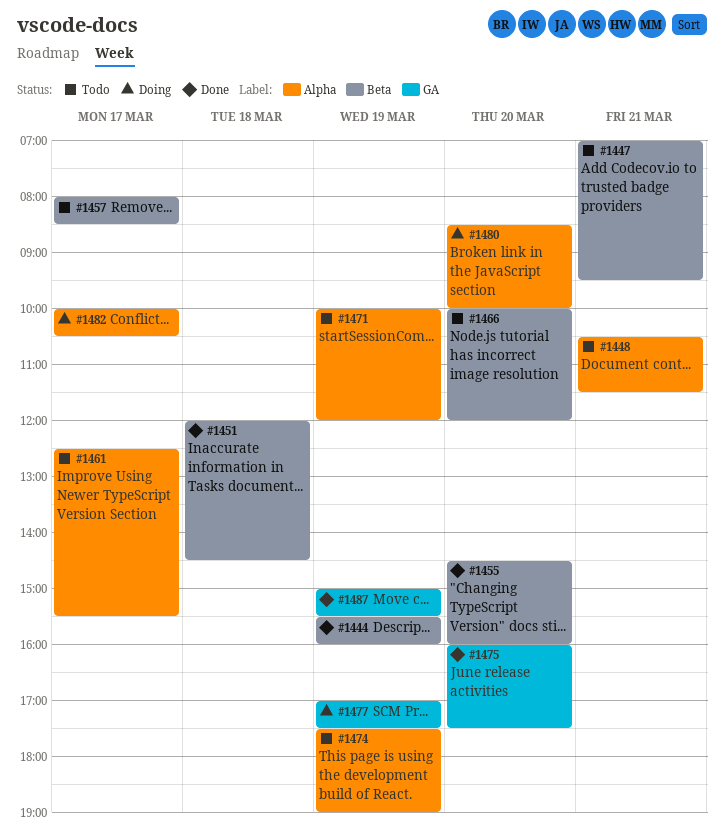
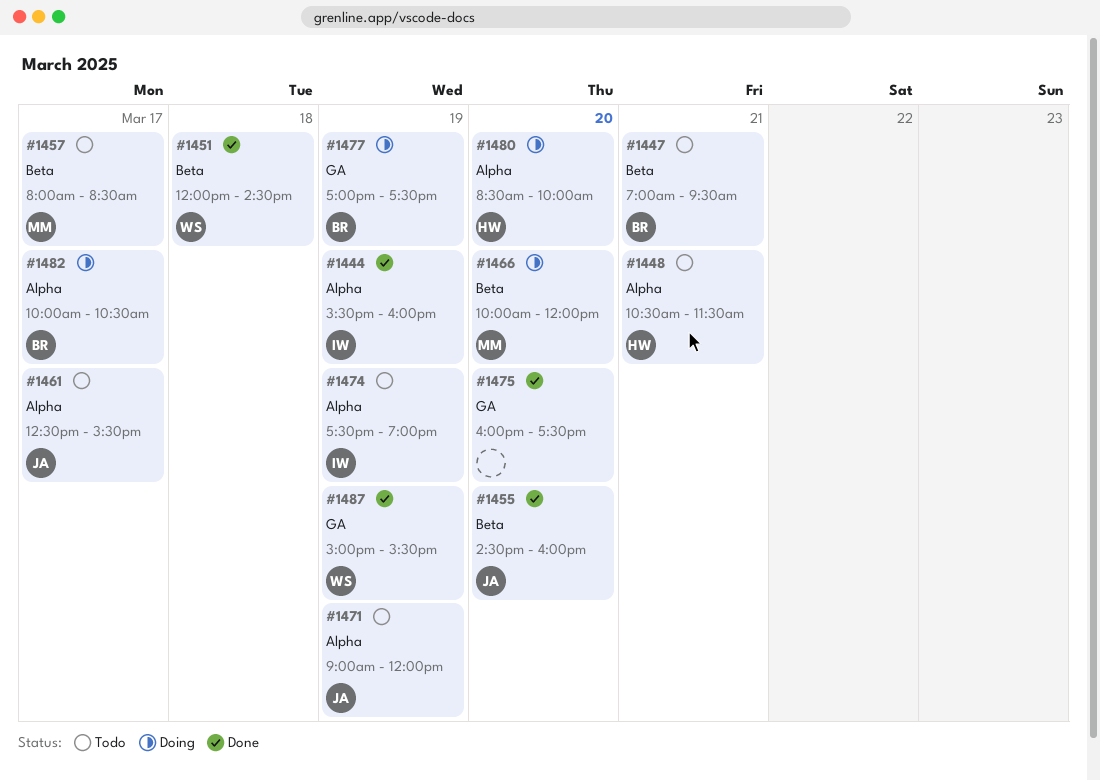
#1444, label: Beta -> Alpha
#1466, status: Todo -> Doing
#1471, begins: 10:00 -> 09:00

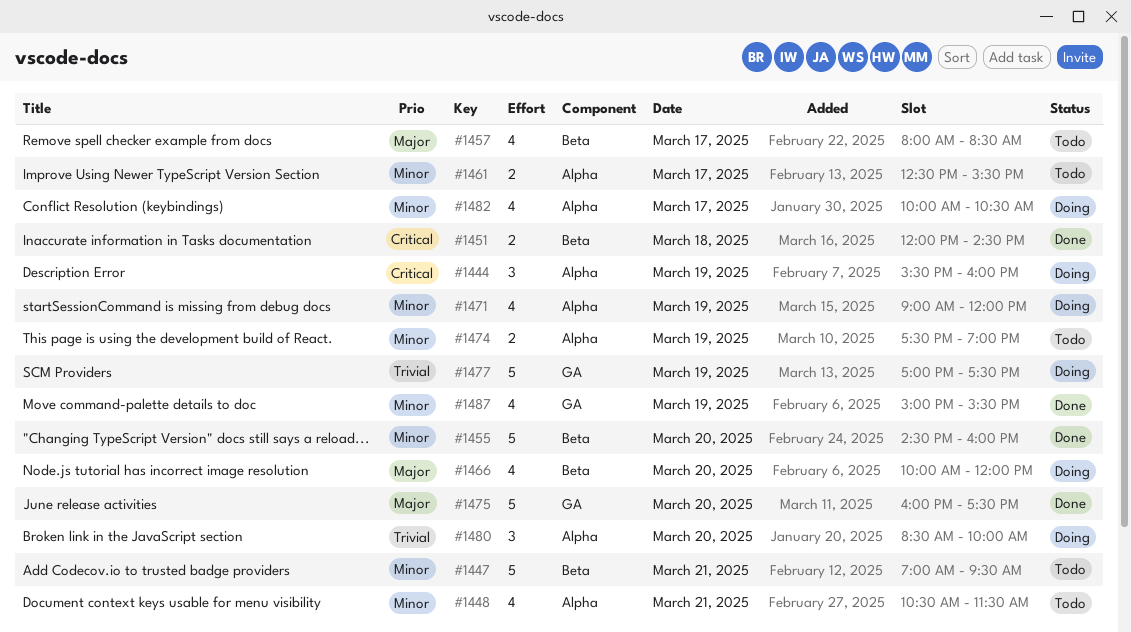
#1444, status: Done -> Doing
#1471, status: Todo -> Doing

